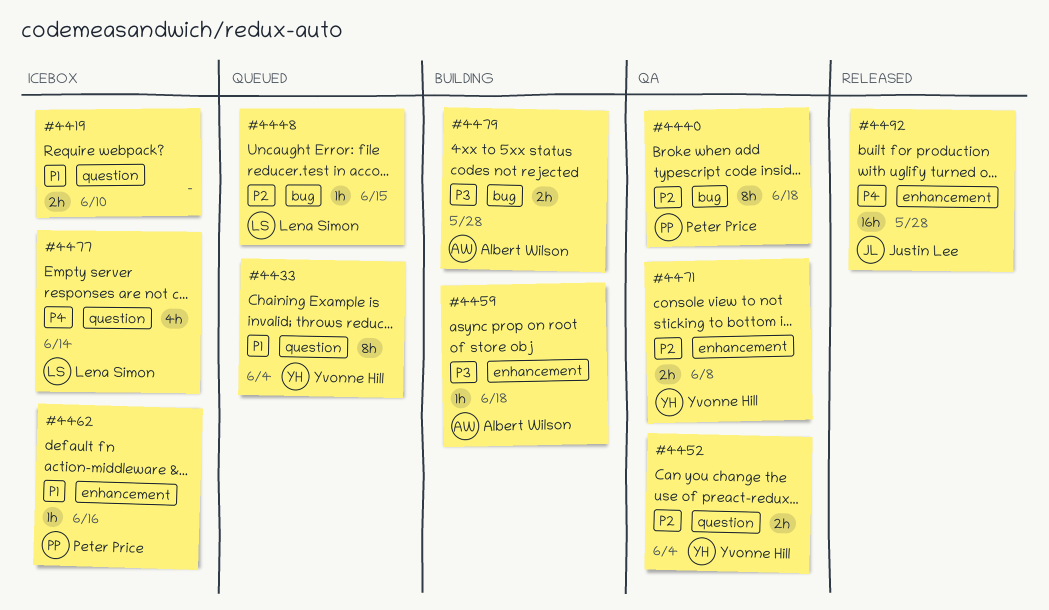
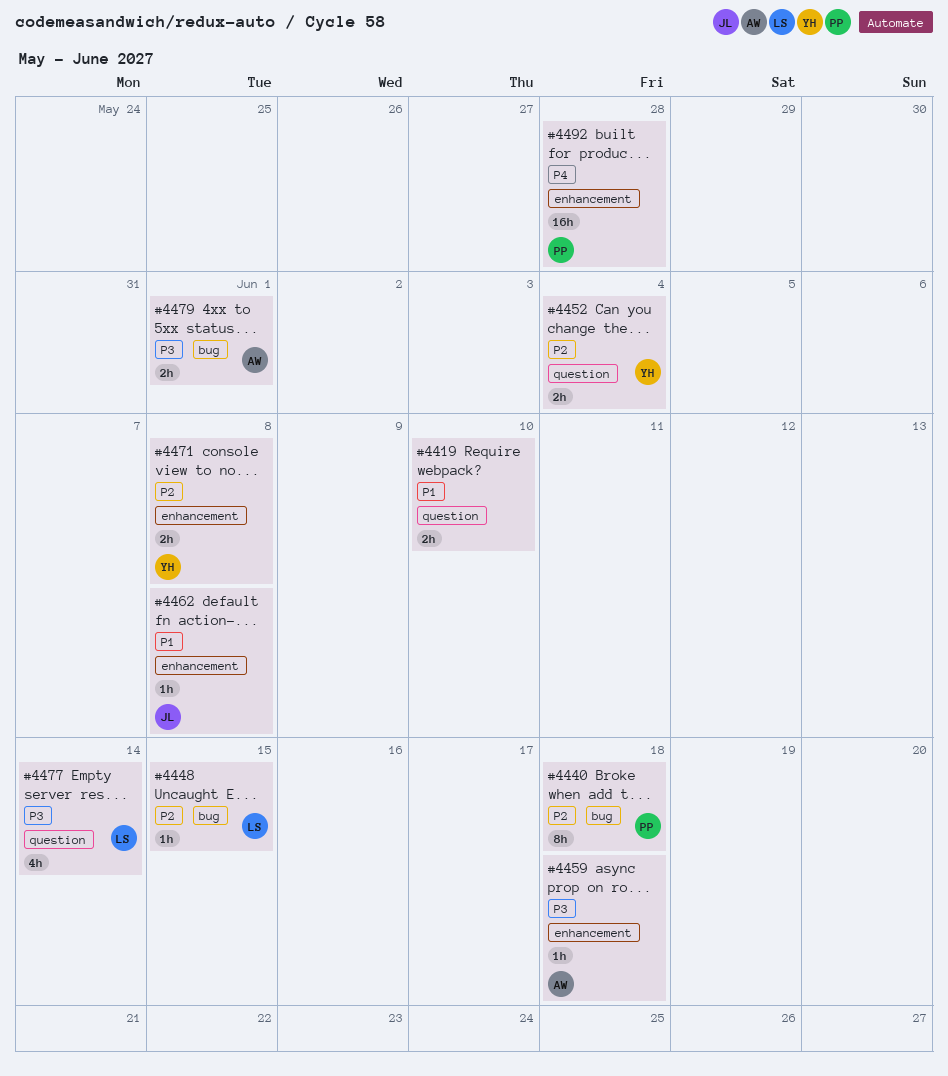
#4433: present -> none
#4462, owner: Peter Price -> Justin Lee
#4462, due: Jun 16 -> Jun 8
#4477, priority: P4 -> P3
#4479, due: May 28 -> Jun 1
#4492, owner: Justin Lee -> Peter Price

